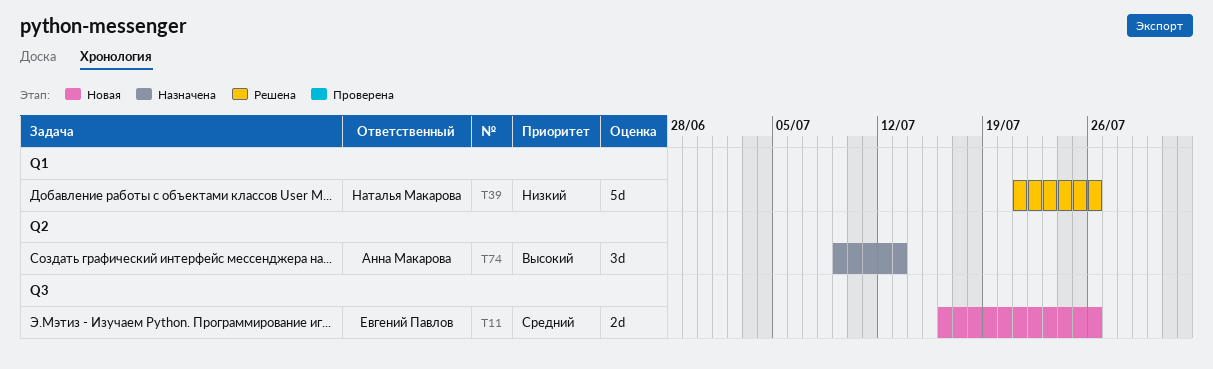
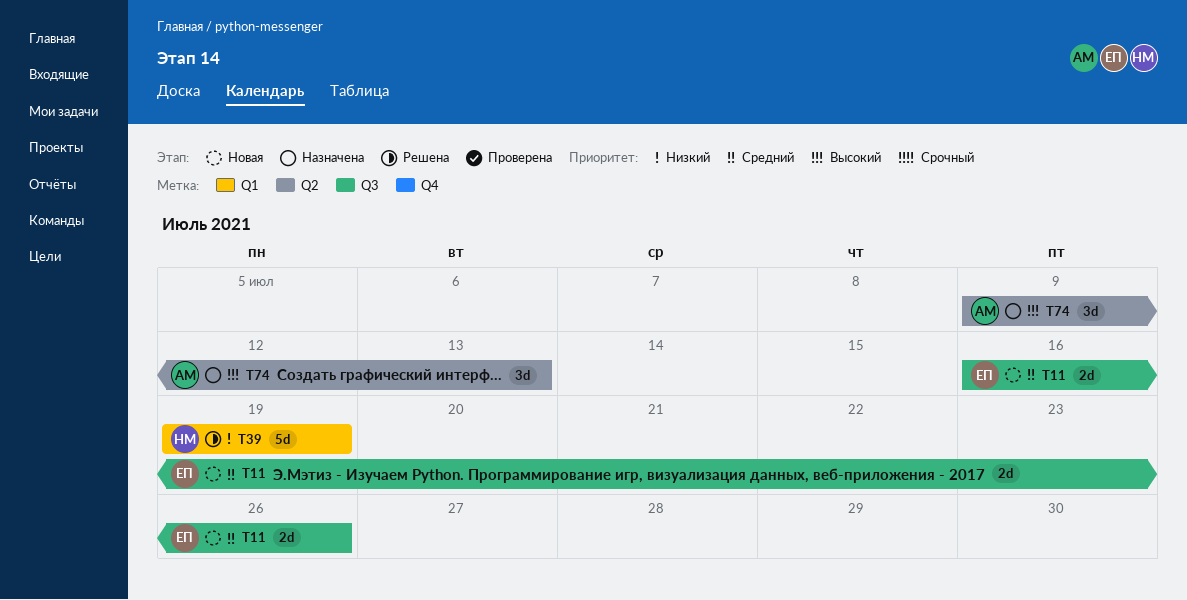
T39, start: Jul 21 -> Jul 19
T39, due: Jul 26 -> Jul 19

